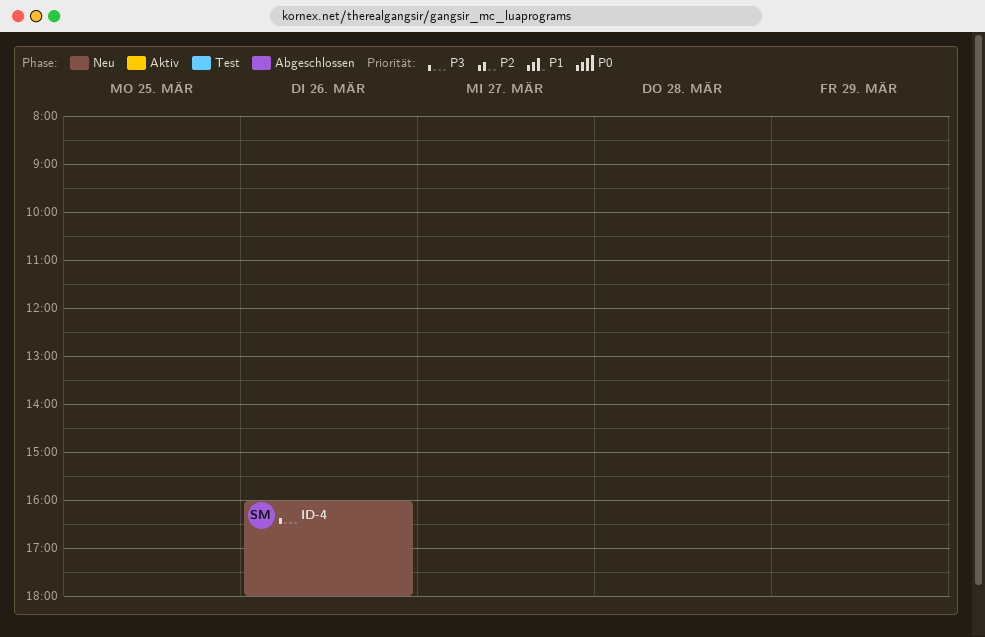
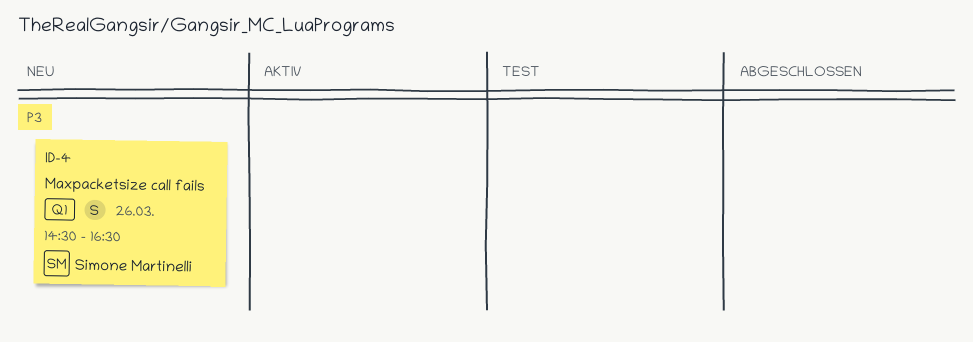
ID-4, begins: 16:00 -> 14:30
ID-4, ends: 18:00 -> 16:30

